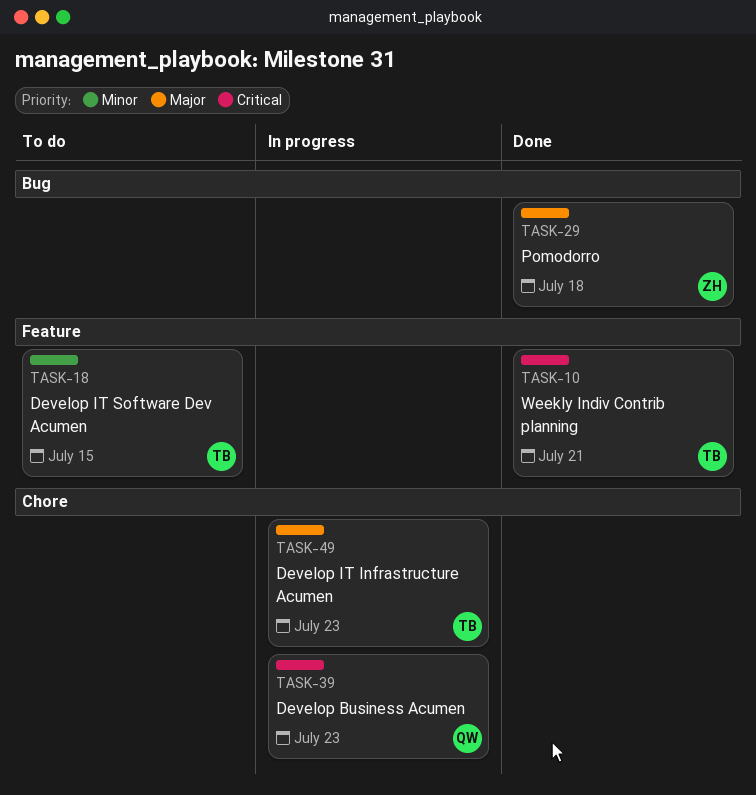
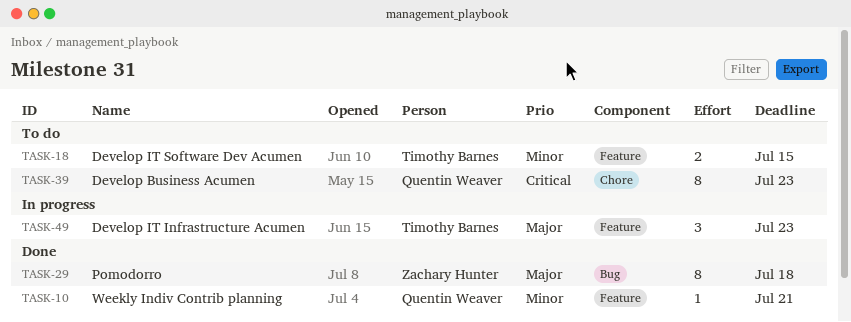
TASK-10, owner: Timothy Barnes -> Quentin Weaver
TASK-10, priority: Critical -> Minor
TASK-39, status: In progress -> To do
TASK-49, label: Chore -> Feature

